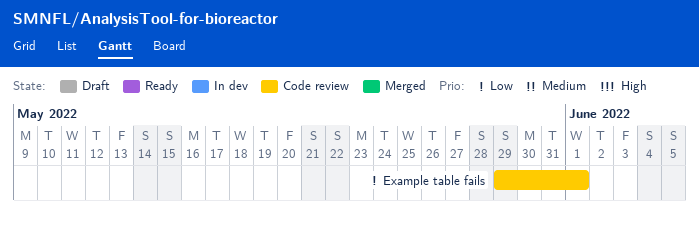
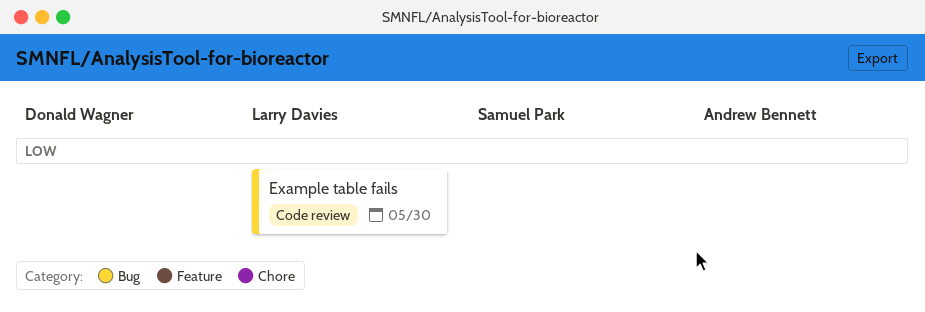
Example table fails, due: Jun 1 -> May 30

